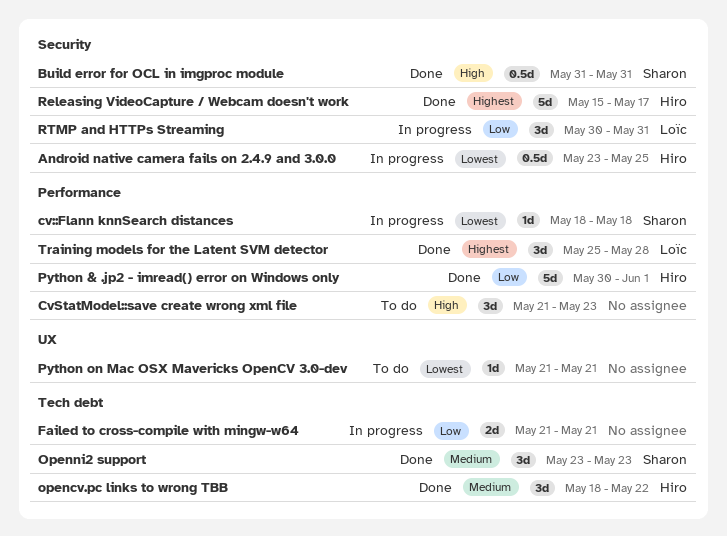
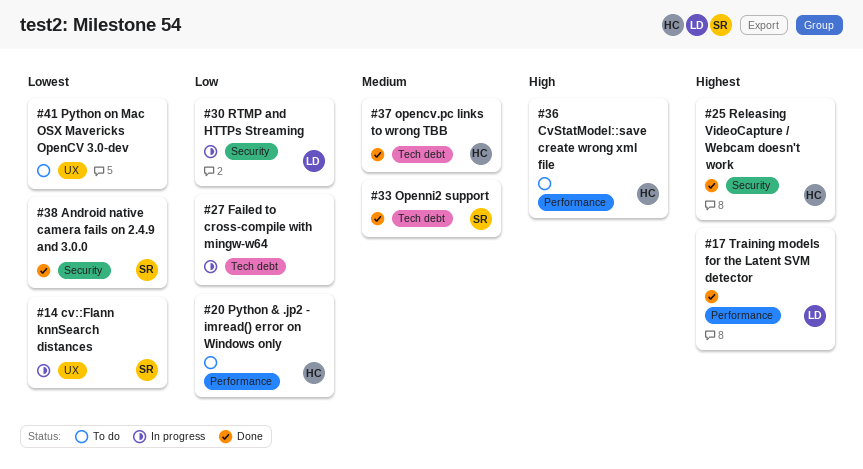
Android native camera fails on 2.4.9 and 3.0.0, status: In progress -> Done
Android native camera fails on 2.4.9 and 3.0.0, owner: Hiro -> Sharon
Build error for OCL in imgproc module: present -> none
cv::Flann knnSearch distances, label: Performance -> UX
CvStatModel::save create wrong xml file, owner: none -> Hiro
Python & .jp2 - imread() error on Windows only, status: Done -> To do

